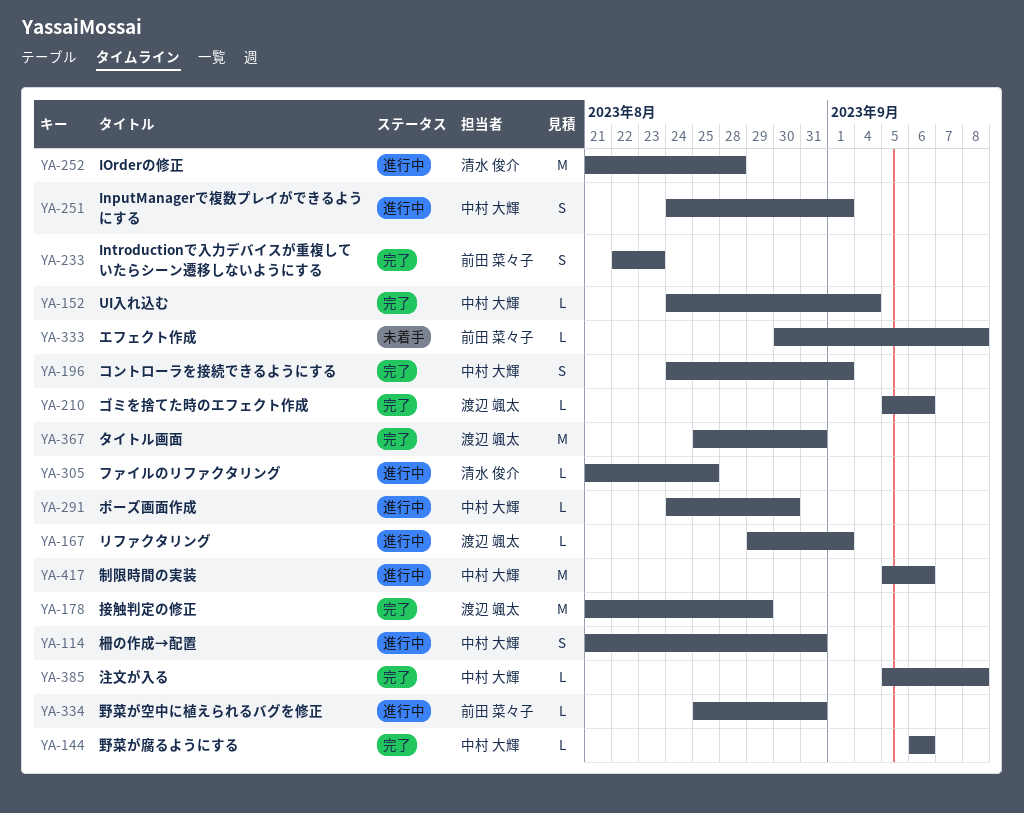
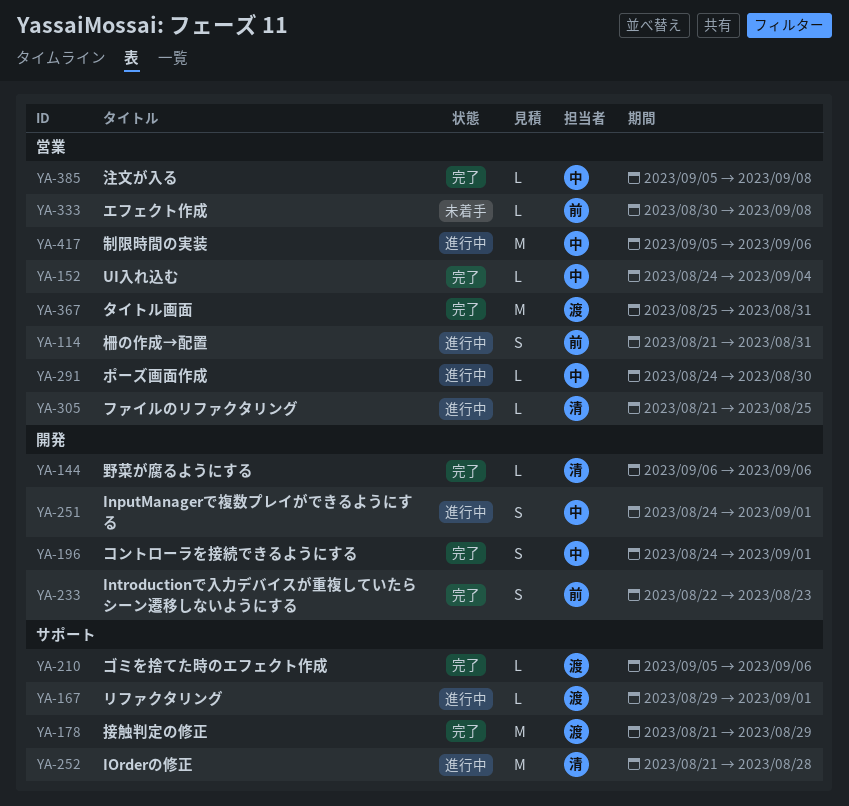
YA-114, owner: 中村 大輝 -> 前田 菜々子
YA-144, owner: 中村 大輝 -> 清水 俊介
YA-334: present -> none

